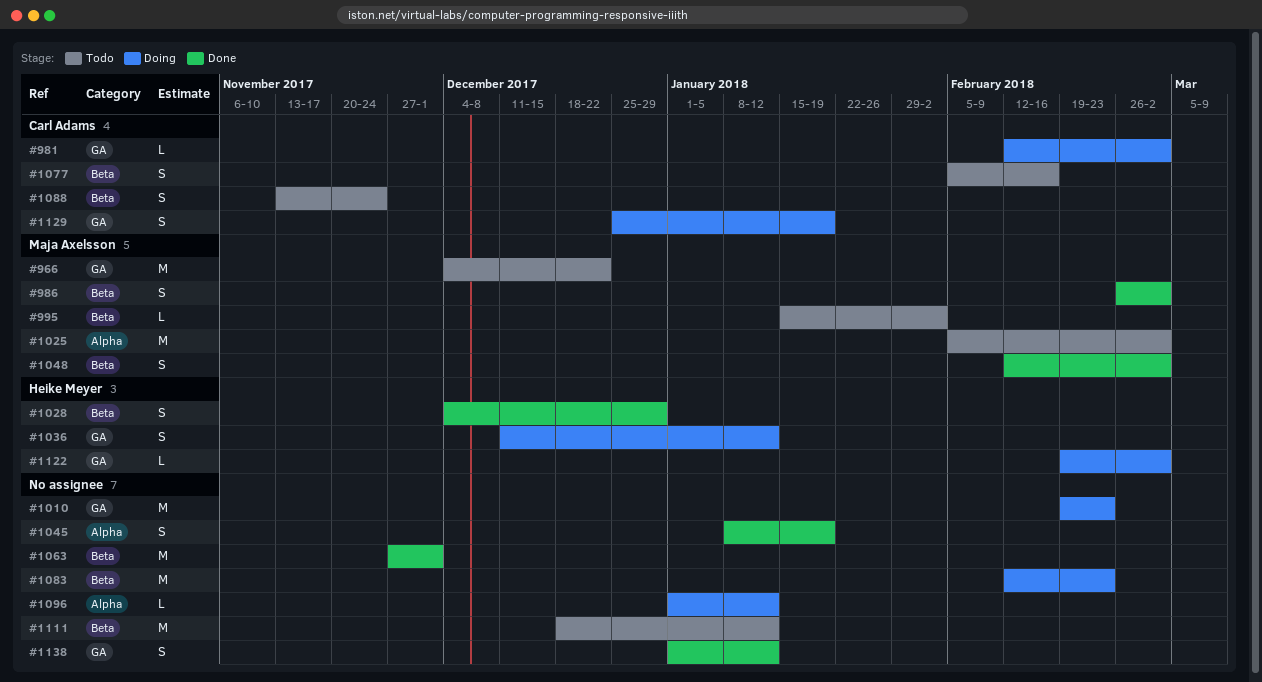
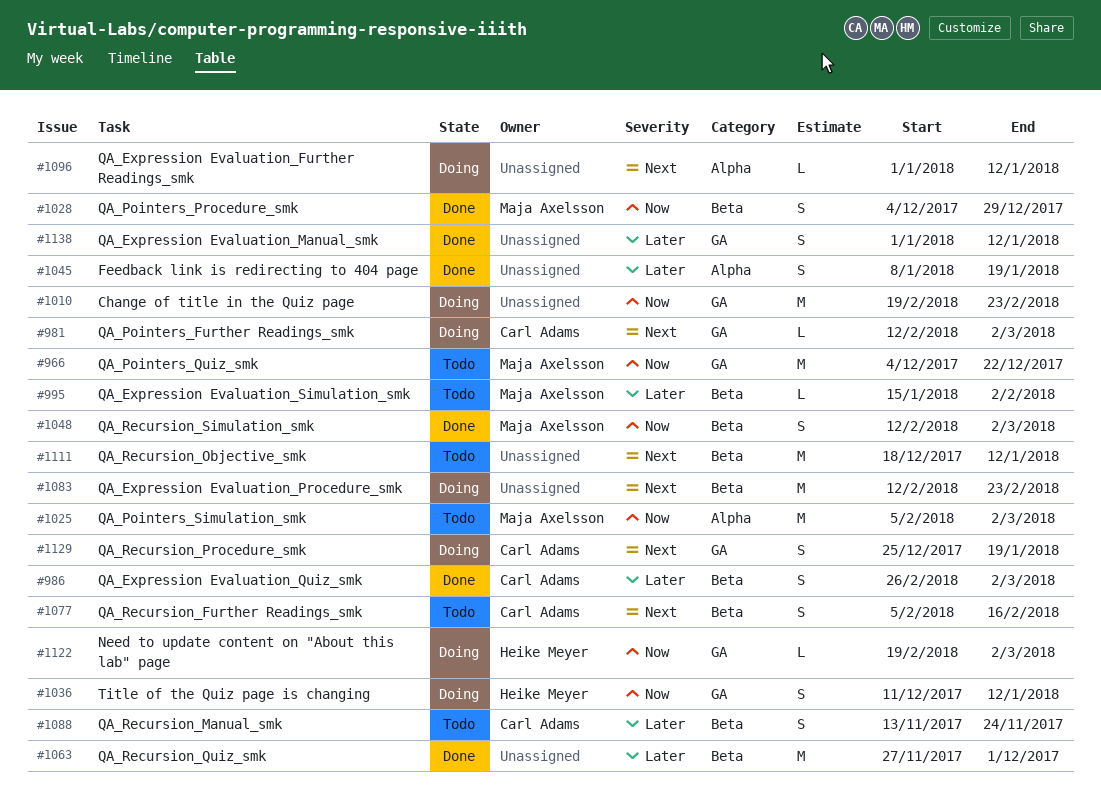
#986, owner: Maja Axelsson -> Carl Adams
#1028, owner: Heike Meyer -> Maja Axelsson

